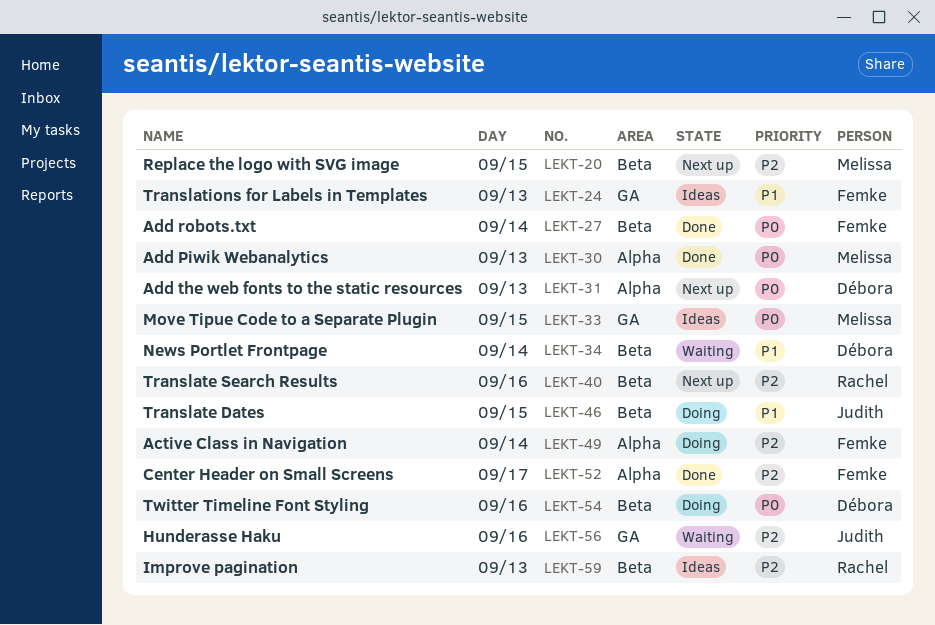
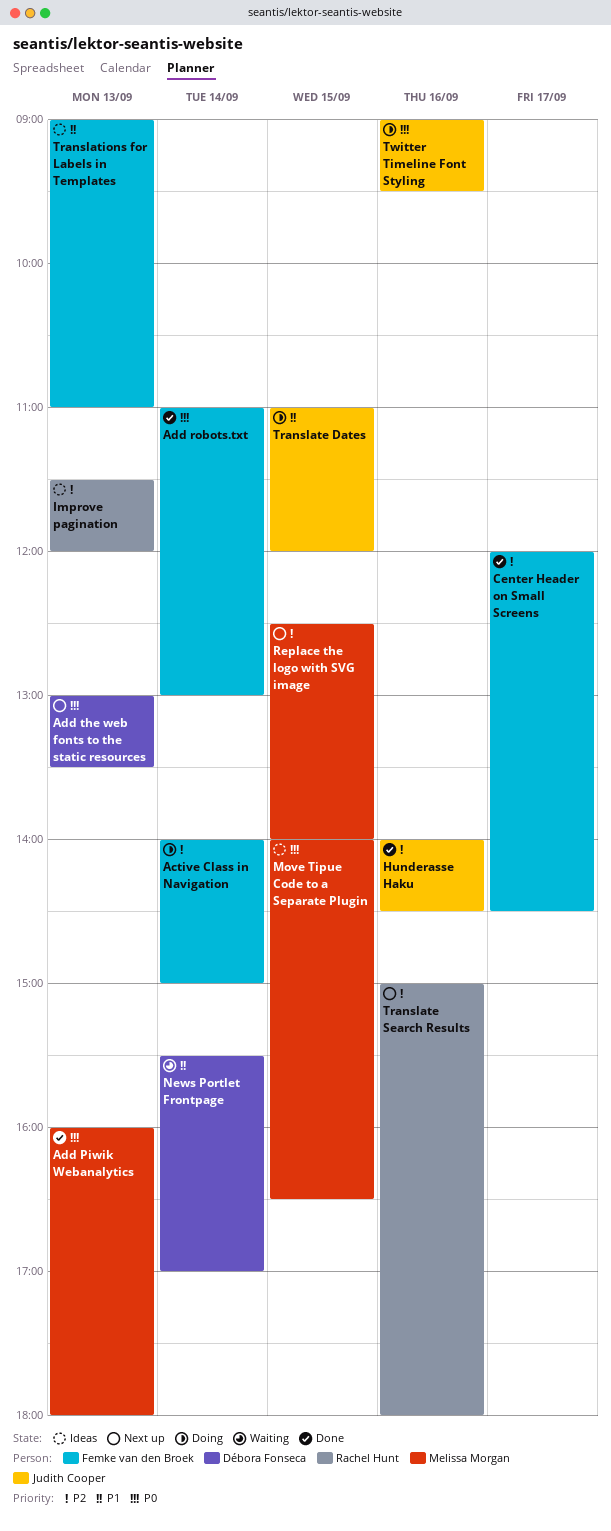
Hunderasse Haku, status: Waiting -> Done
Twitter Timeline Font Styling, owner: Débora Fonseca -> Judith Cooper

